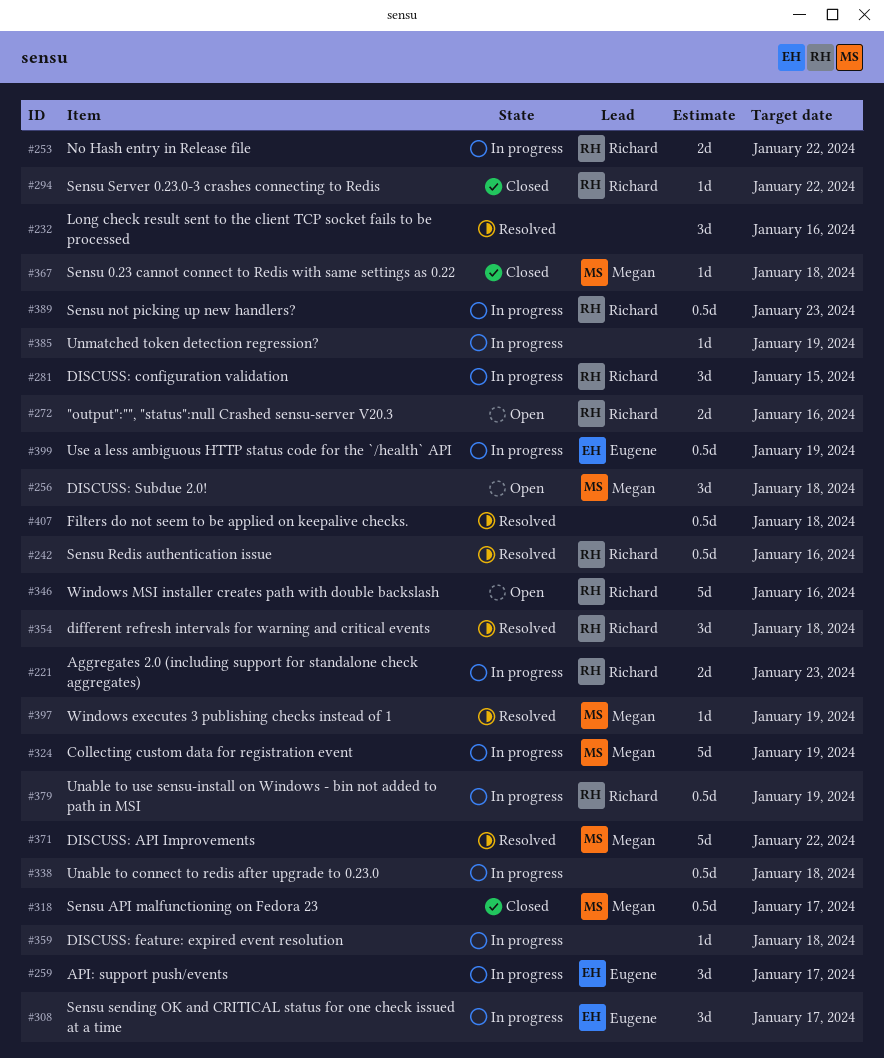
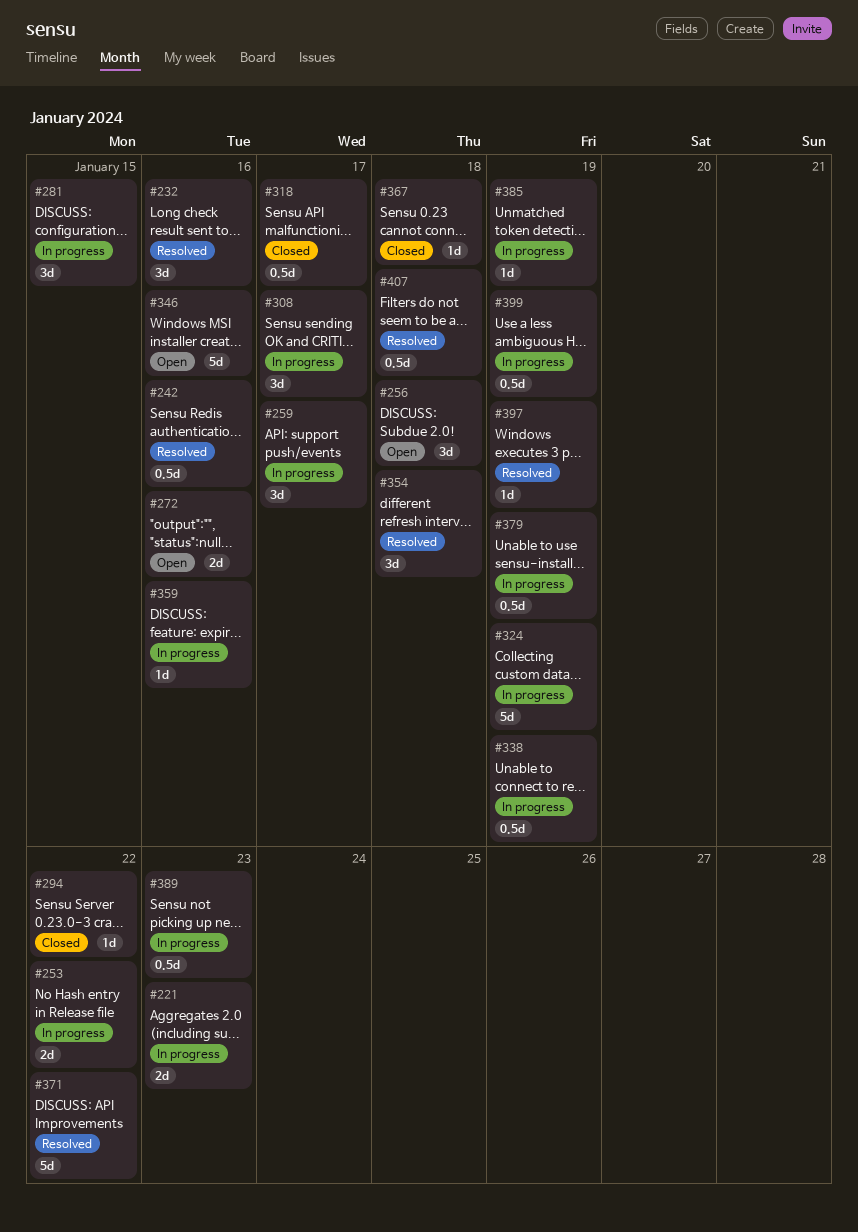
#338, due: Jan 18 -> Jan 19
#359, due: Jan 18 -> Jan 16

